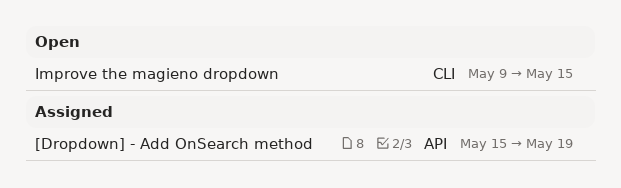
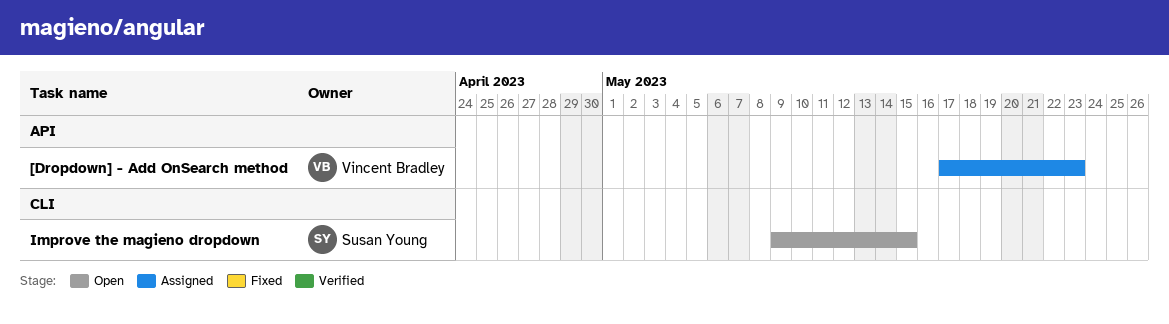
[Dropdown] - Add OnSearch method, start: May 15 -> May 17
[Dropdown] - Add OnSearch method, due: May 19 -> May 23

